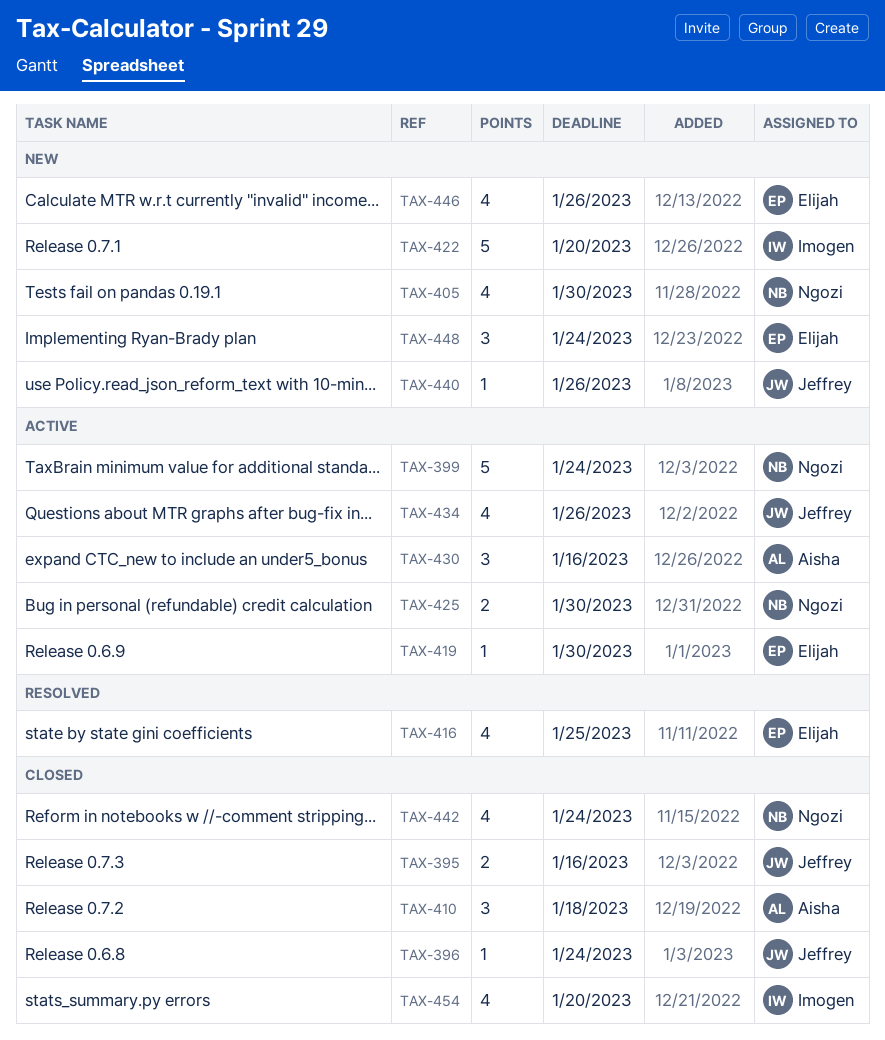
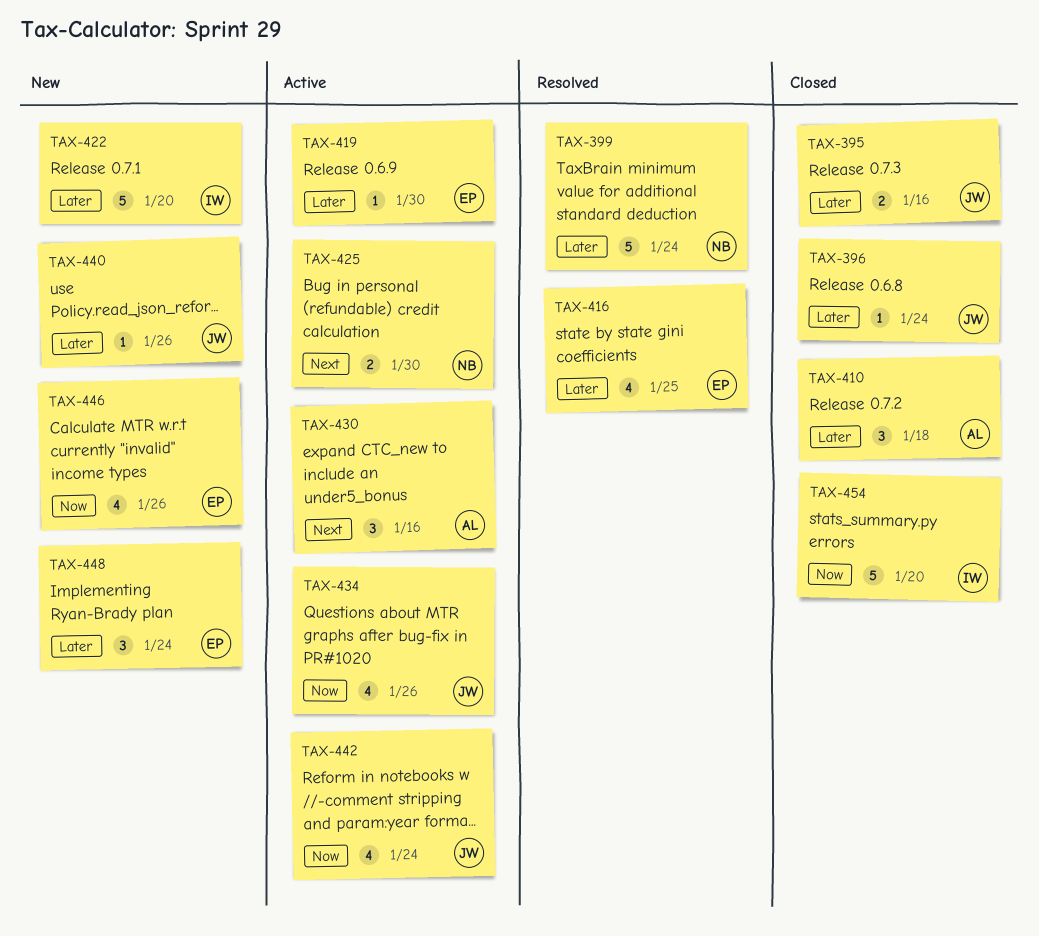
TAX-399, status: Active -> Resolved
TAX-405: present -> none
TAX-442, status: Closed -> Active
TAX-442, owner: Ngozi -> Jeffrey
TAX-454, estimate: 4 -> 5

